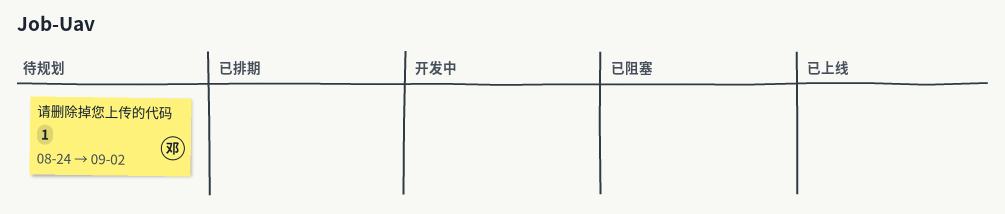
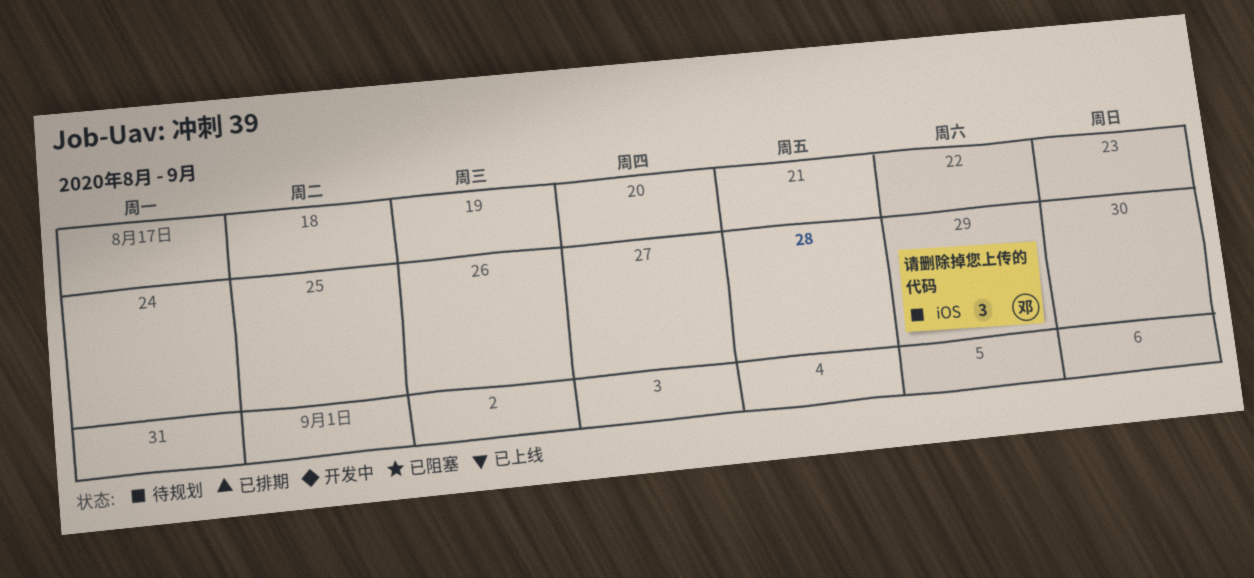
请删除掉您上传的代码, estimate: 1 -> 3
请删除掉您上传的代码, due: Sep 2 -> Aug 29

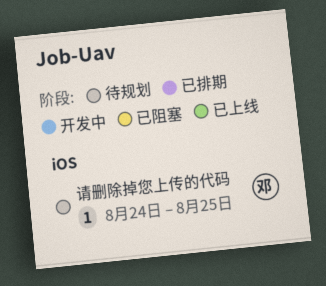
请删除掉您上传的代码, estimate: 3 -> 1
请删除掉您上传的代码, due: Aug 29 -> Aug 25

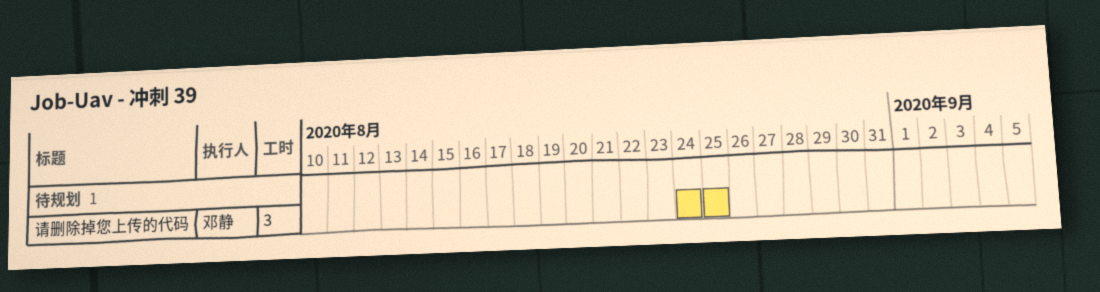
请删除掉您上传的代码, estimate: 1 -> 3

